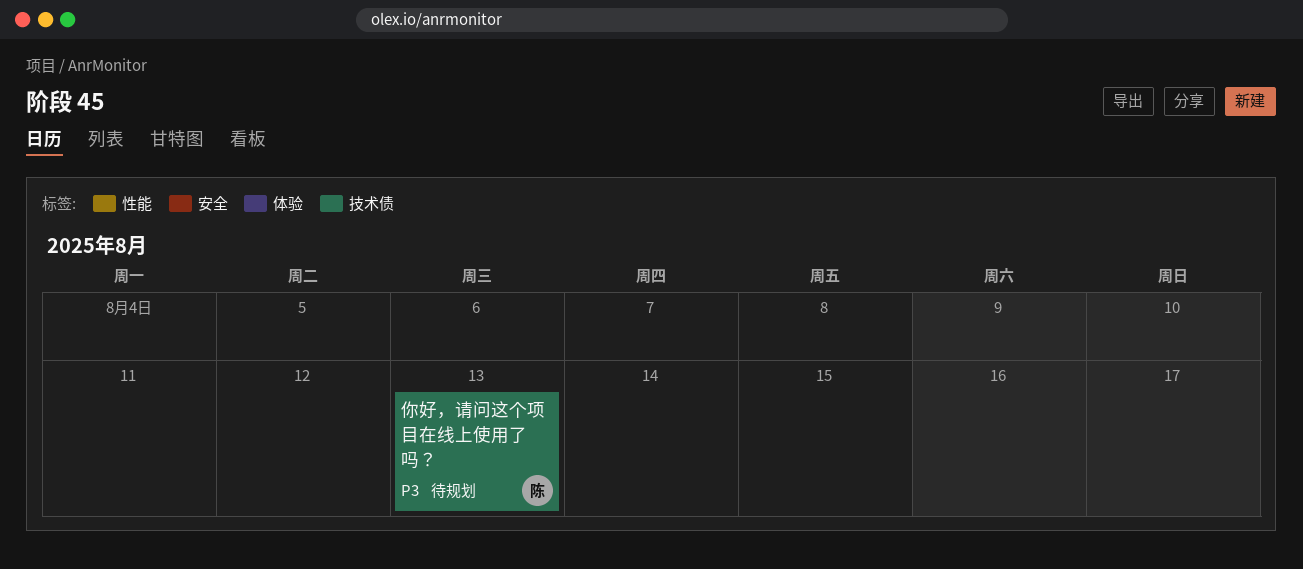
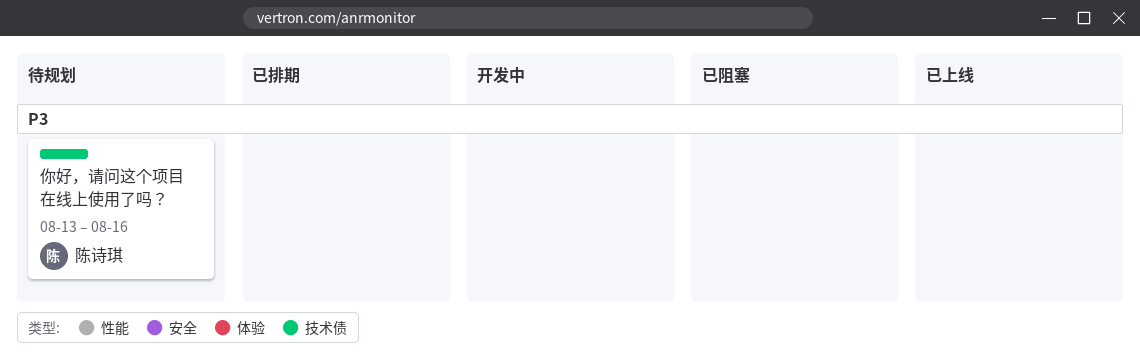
你好，请问这个项目在线上使用了吗？, due: Aug 13 -> Aug 16

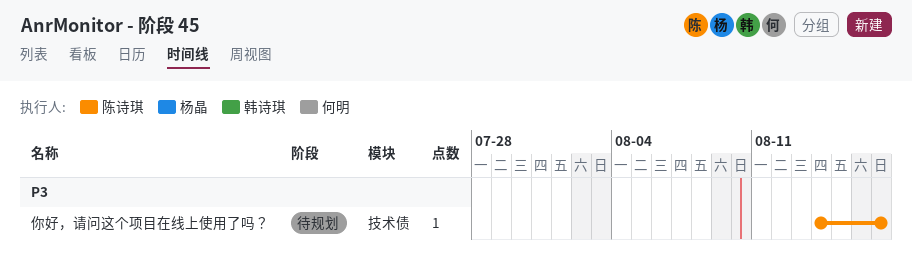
你好，请问这个项目在线上使用了吗？, start: Aug 13 -> Aug 14
你好，请问这个项目在线上使用了吗？, due: Aug 16 -> Aug 17

